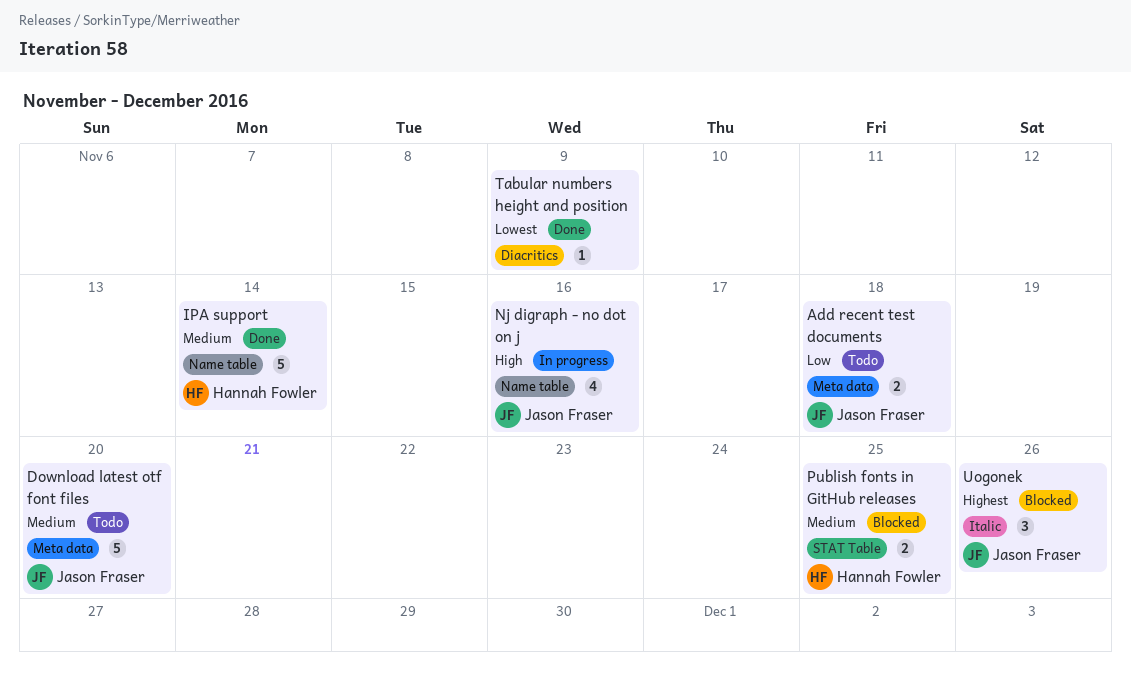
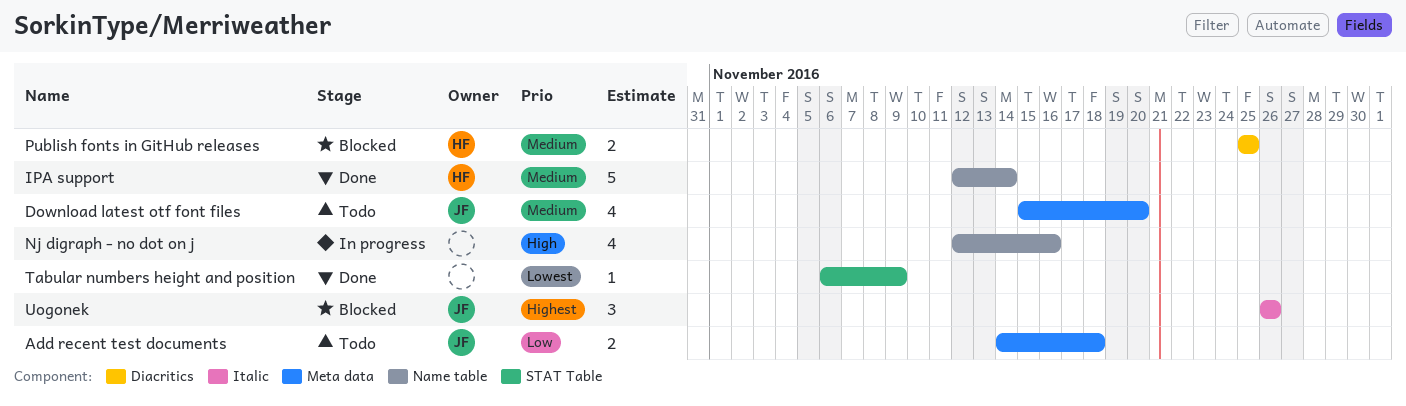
Download latest otf font files, estimate: 5 -> 4
Nj digraph - no dot on j, owner: Jason Fraser -> none
Publish fonts in GitHub releases, label: STAT Table -> Diacritics
Tabular numbers height and position, label: Diacritics -> STAT Table

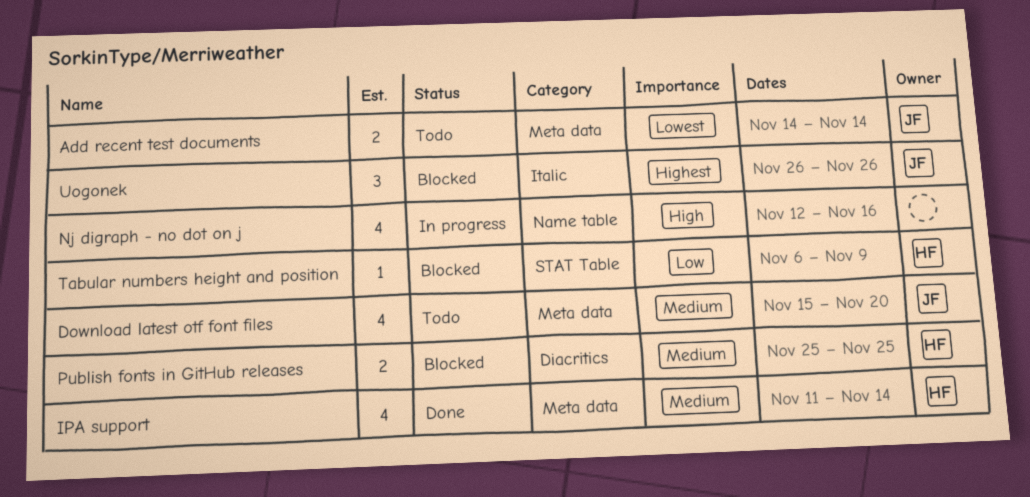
Add recent test documents, priority: Low -> Lowest
Add recent test documents, due: Nov 18 -> Nov 14
IPA support, label: Name table -> Meta data
IPA support, estimate: 5 -> 4
IPA support, start: Nov 12 -> Nov 11
Tabular numbers height and position, status: Done -> Blocked
Tabular numbers height and position, owner: none -> HF
Tabular numbers height and position, priority: Lowest -> Low

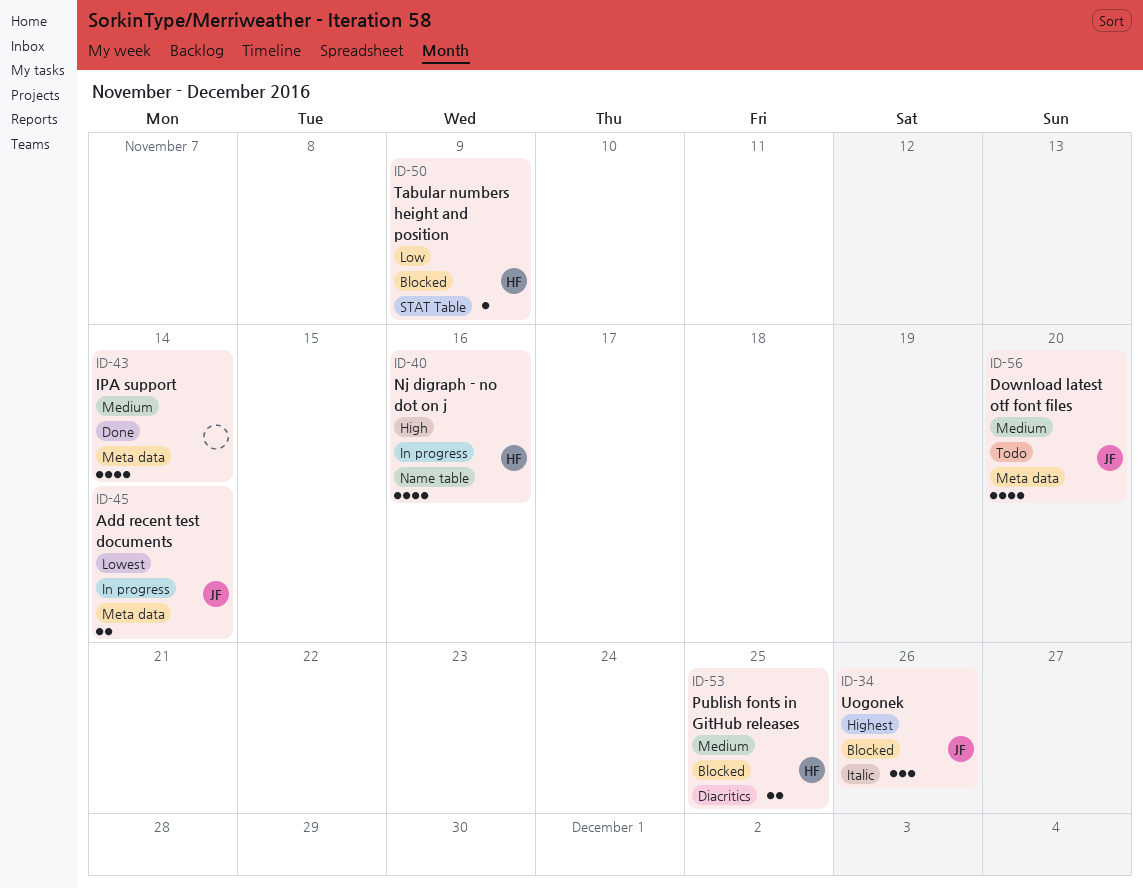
Add recent test documents, status: Todo -> In progress
IPA support, owner: HF -> none
Nj digraph - no dot on j, owner: none -> HF

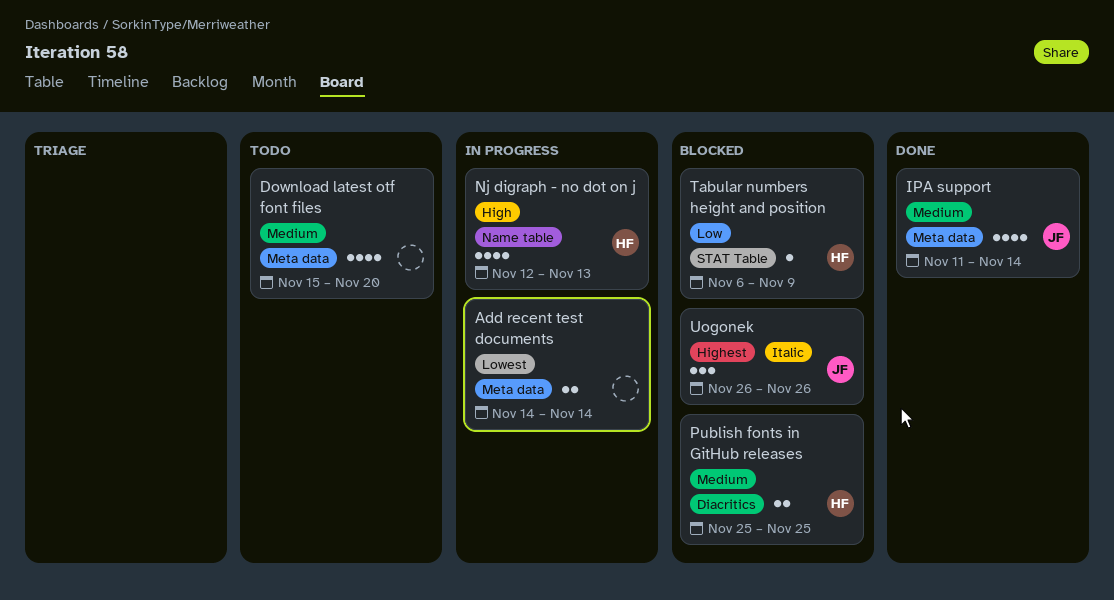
Add recent test documents, owner: JF -> none
Download latest otf font files, owner: JF -> none
IPA support, owner: none -> JF
Nj digraph - no dot on j, due: Nov 16 -> Nov 13

